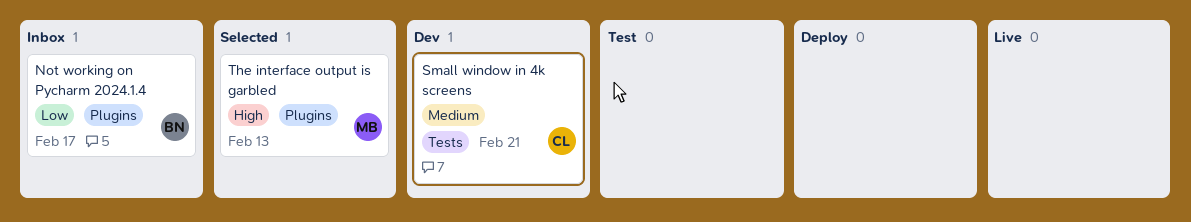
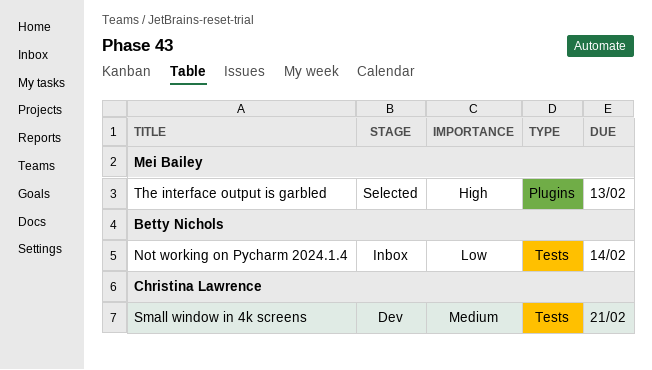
Not working on Pycharm 2024.1.4, label: Plugins -> Tests
Not working on Pycharm 2024.1.4, due: Feb 17 -> Feb 14

